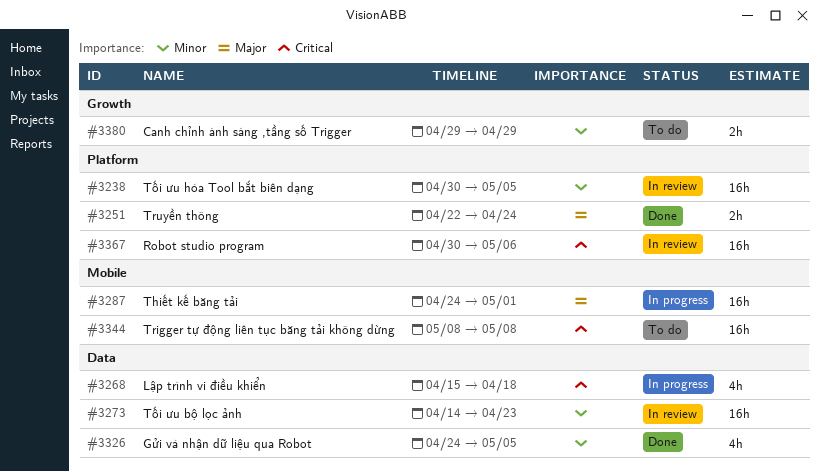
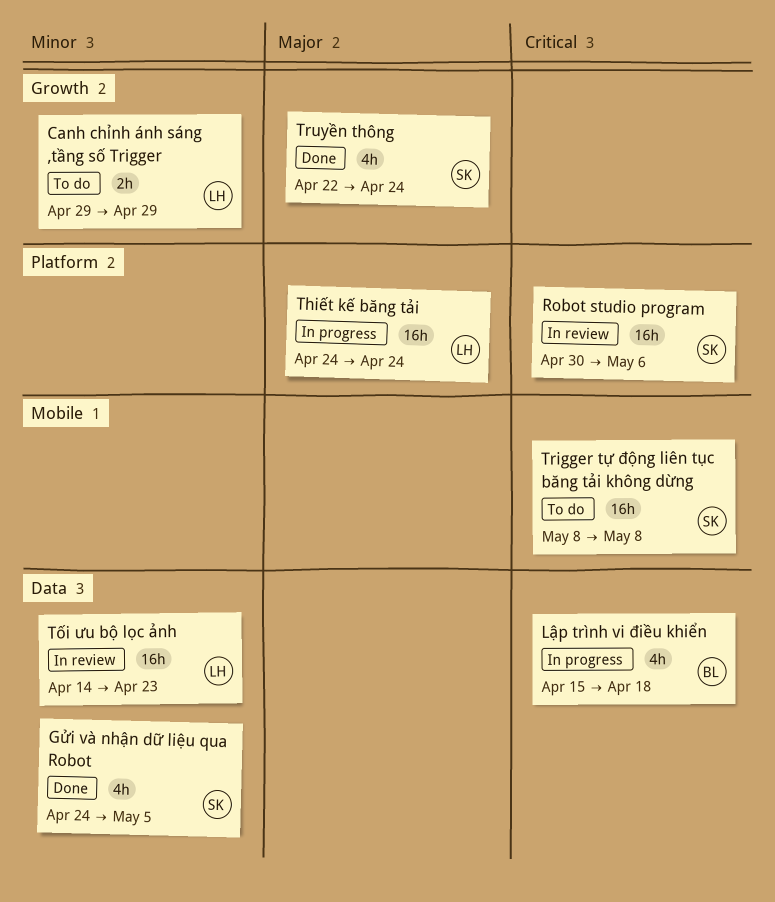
Thiết kế băng tải, label: Mobile -> Platform
Thiết kế băng tải, due: May 1 -> Apr 24
Truyền thông, label: Platform -> Growth
Truyền thông, estimate: 2h -> 4h
Tối ưu hóa Tool bắt biên dạng: present -> none

